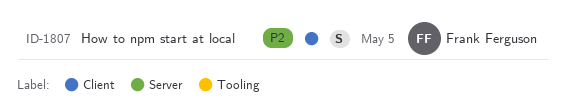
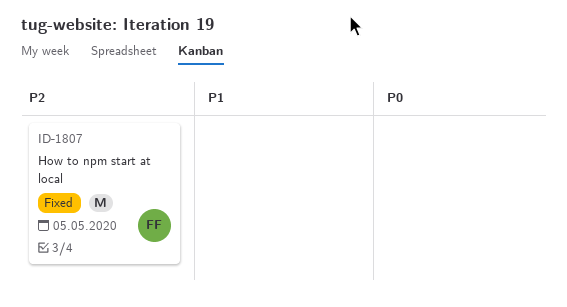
ID-1807, estimate: S -> M

